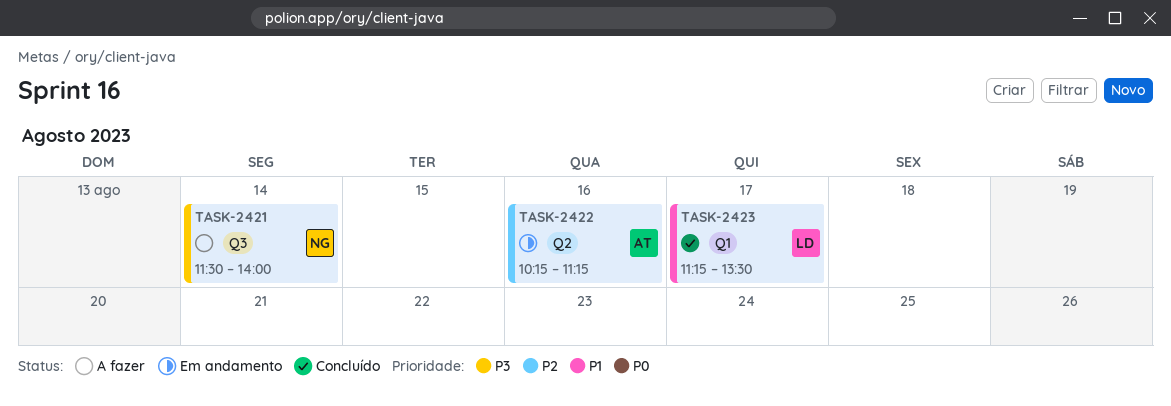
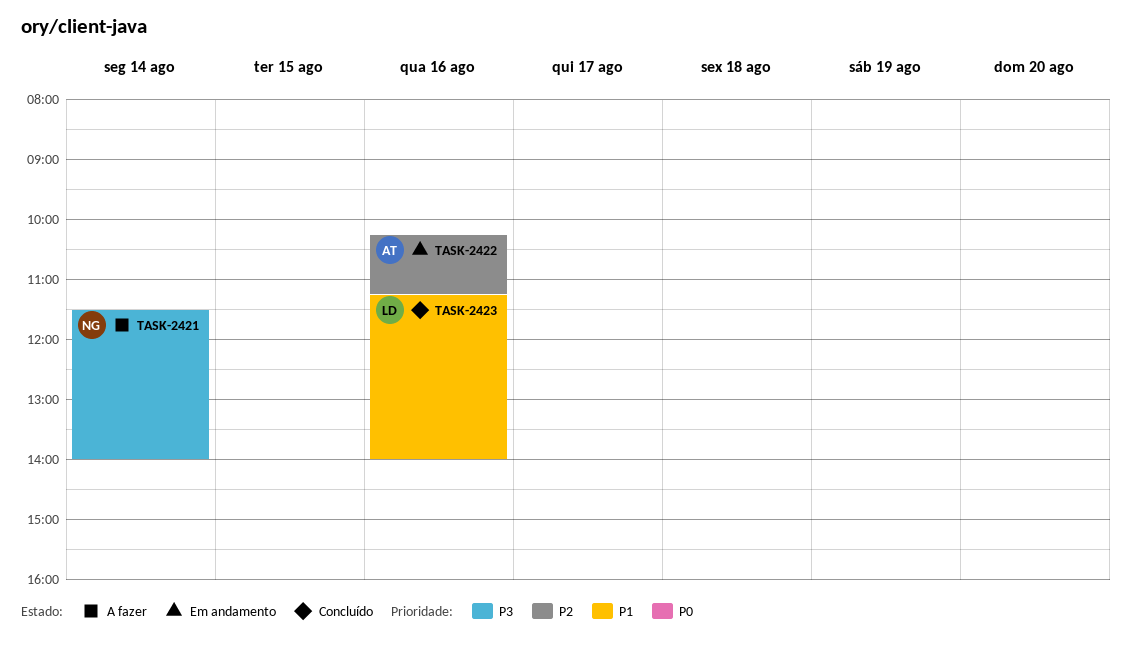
TASK-2423, day: Aug 17 -> Aug 16
TASK-2423, ends: 13:30 -> 14:00

